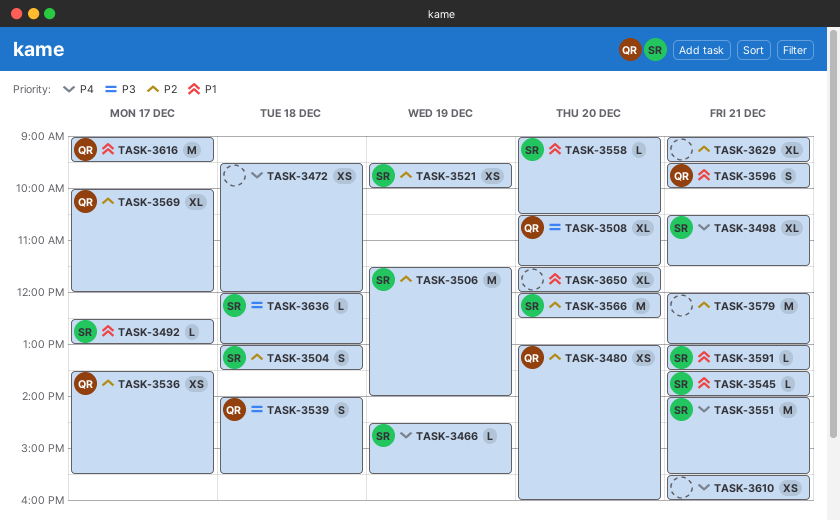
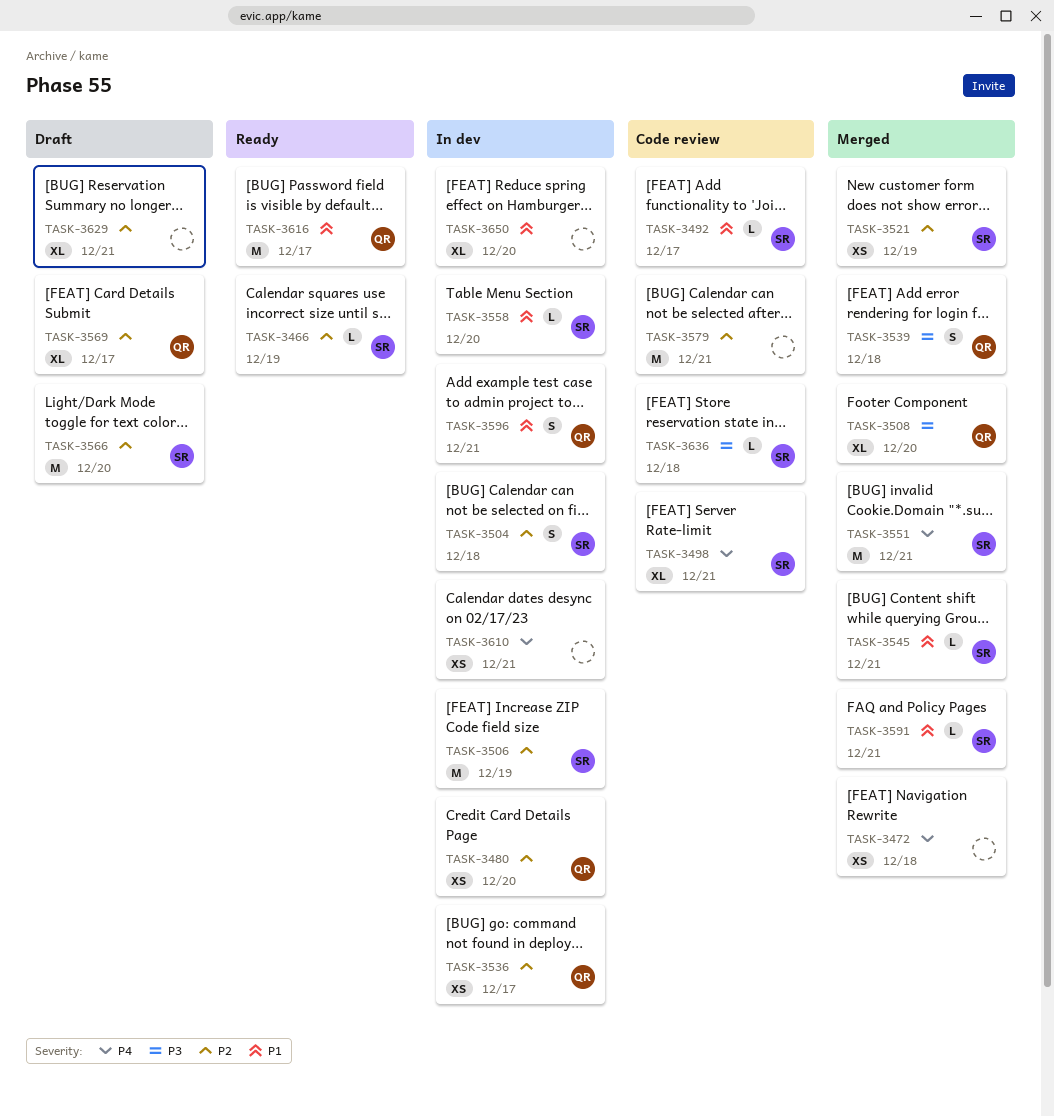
TASK-3466, priority: P4 -> P2

